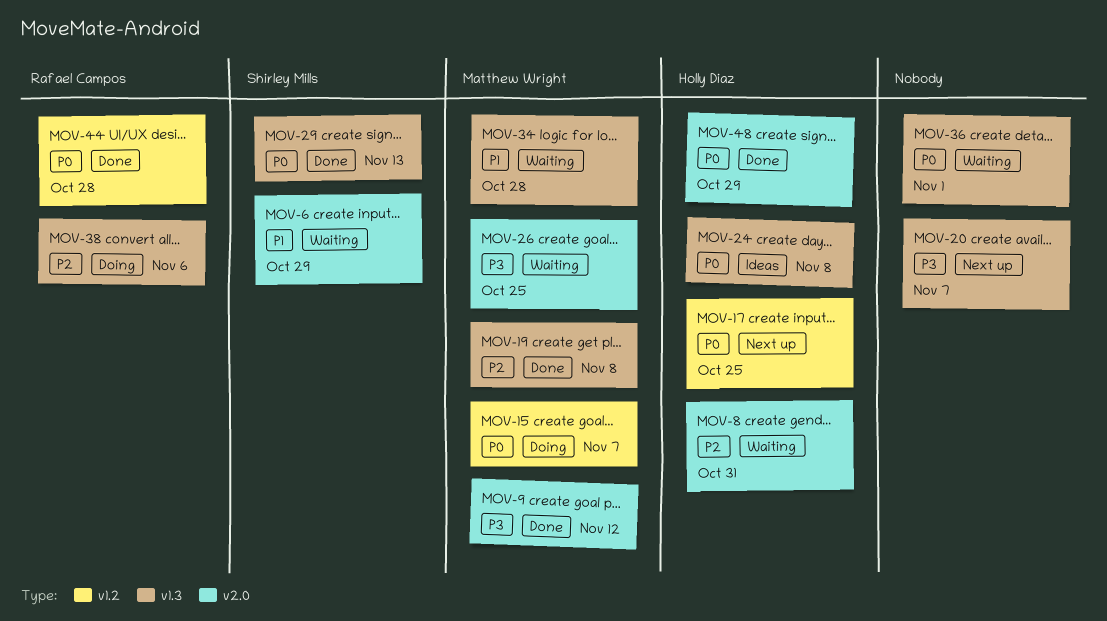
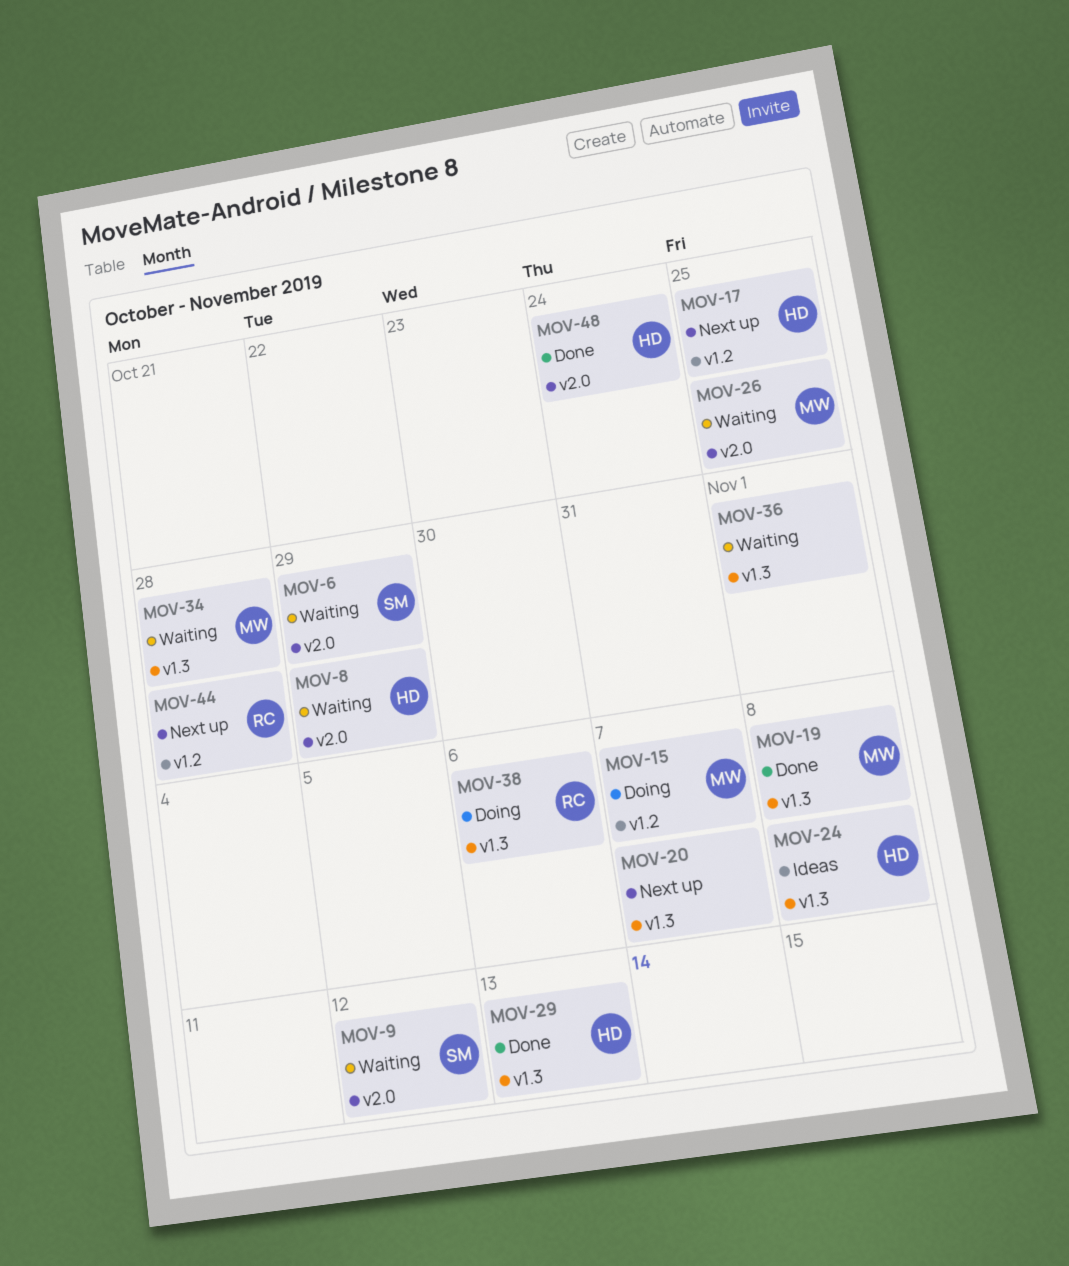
MOV-8, due: Oct 31 -> Oct 29
MOV-9, status: Done -> Waiting
MOV-9, owner: Matthew Wright -> Shirley Mills
MOV-29, owner: Shirley Mills -> Holly Diaz
MOV-44, status: Done -> Next up
MOV-48, due: Oct 29 -> Oct 24

